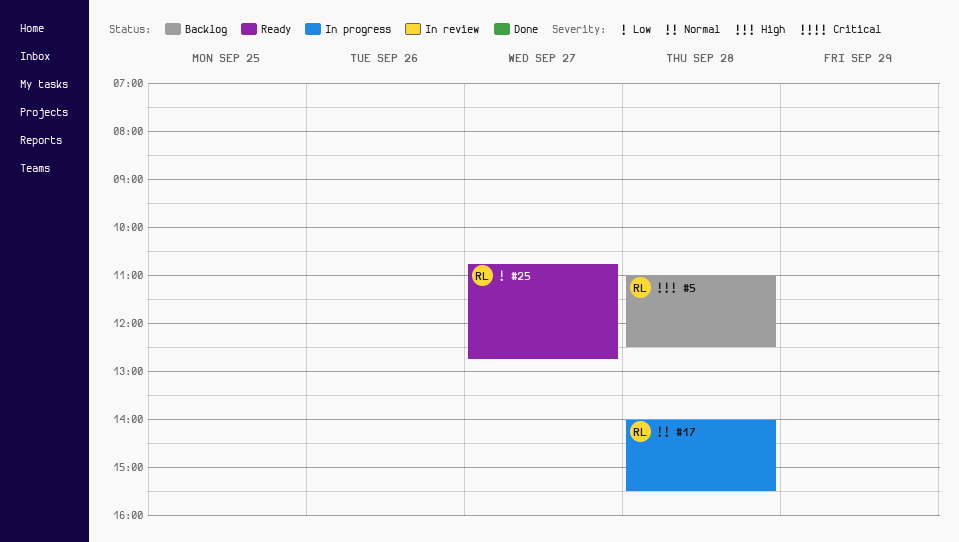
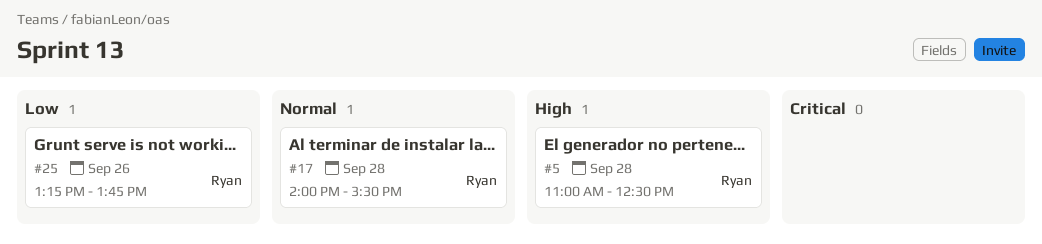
#25, day: Sep 27 -> Sep 26
#25, begins: 10:45 -> 13:15
#25, ends: 12:45 -> 13:45

